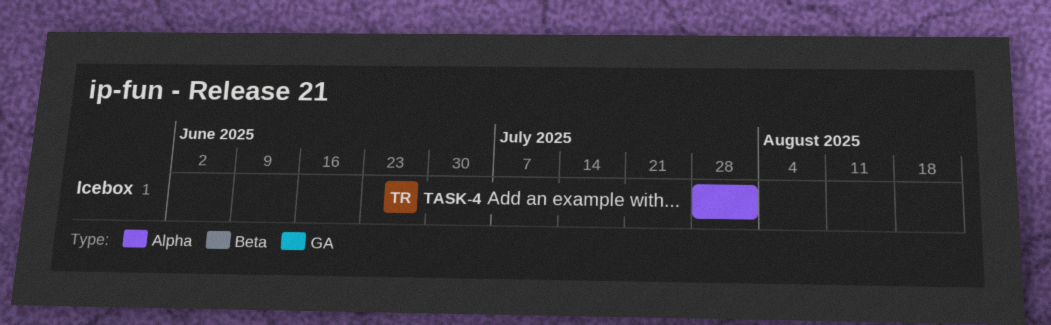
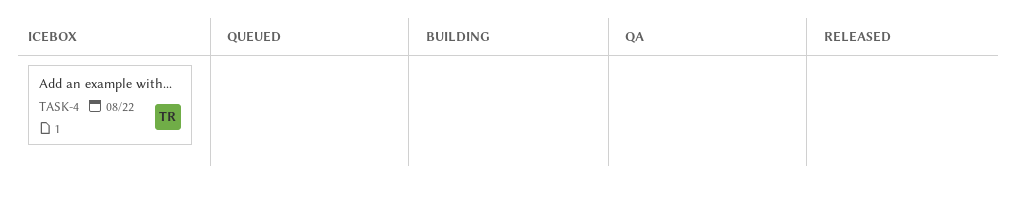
TASK-4, due: Aug 1 -> Aug 22

